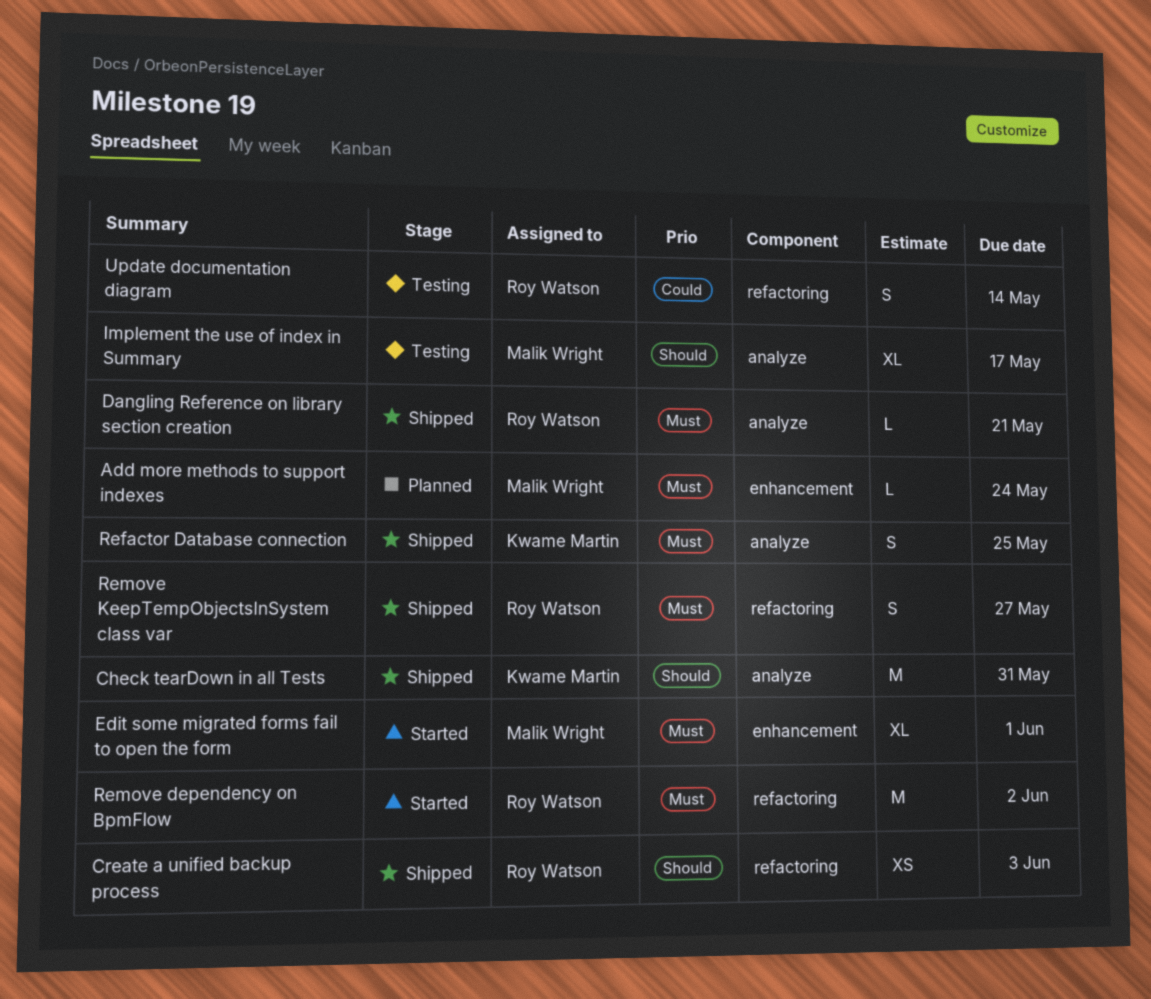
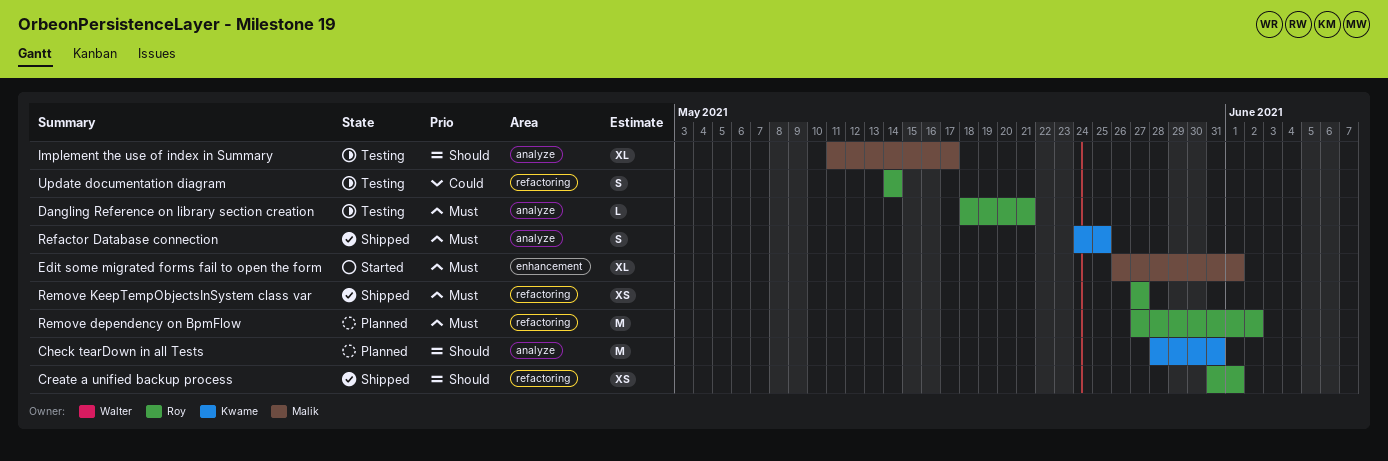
Add more methods to support indexes: present -> none
Check tearDown in all Tests, status: Shipped -> Planned
Create a unified backup process, due: Jun 3 -> Jun 1
Dangling Reference on library section creation, status: Shipped -> Testing
Remove dependency on BpmFlow, status: Started -> Planned
Remove KeepTempObjectsInSystem class var, estimate: S -> XS

